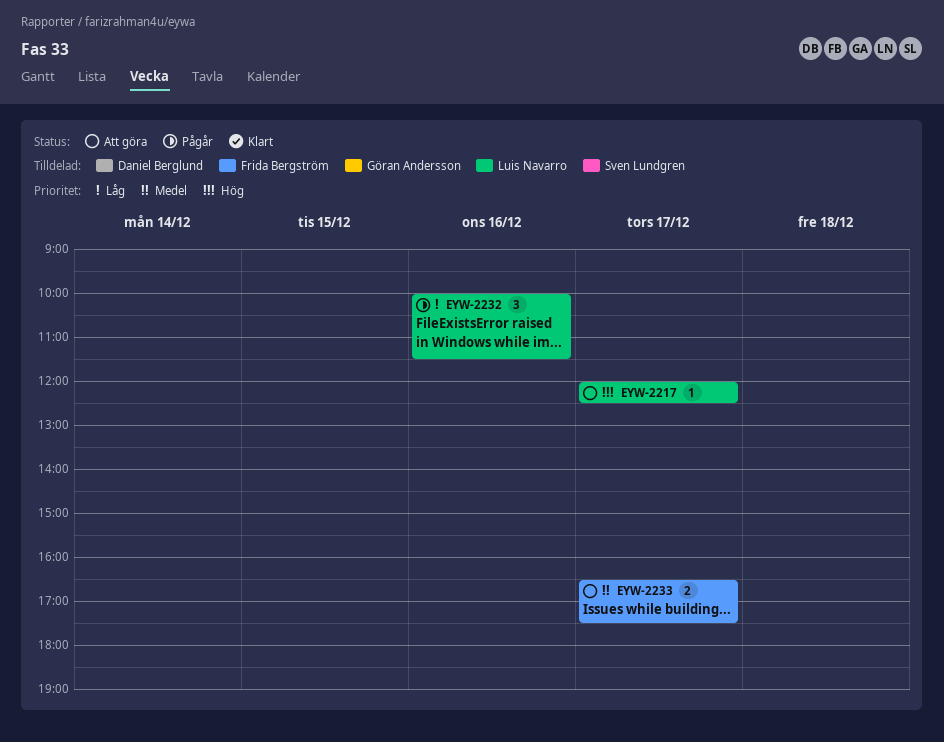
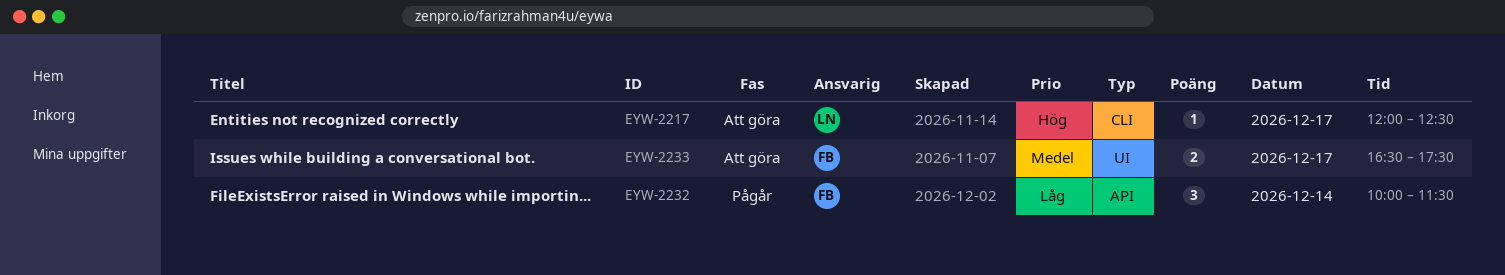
EYW-2232, owner: Luis Navarro -> Frida Bergström
EYW-2232, day: Dec 16 -> Dec 14

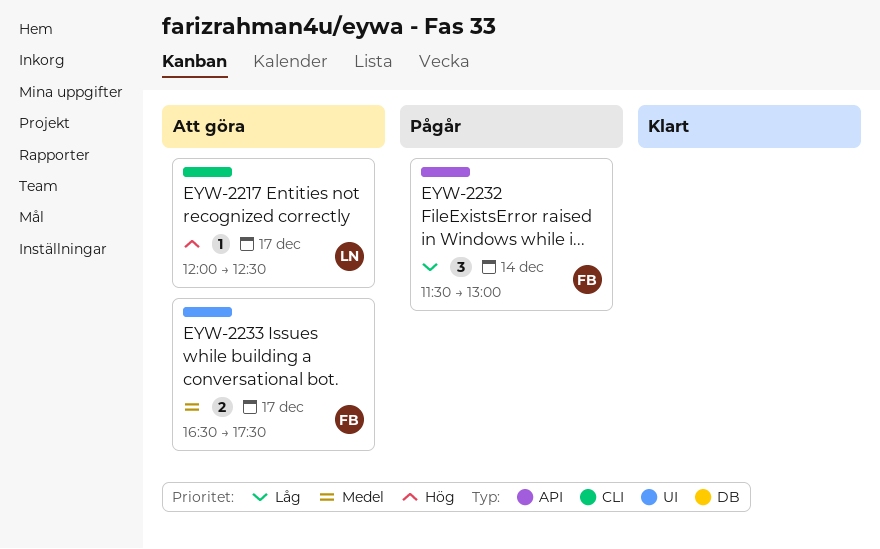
EYW-2232, begins: 10:00 -> 11:30
EYW-2232, ends: 11:30 -> 13:00

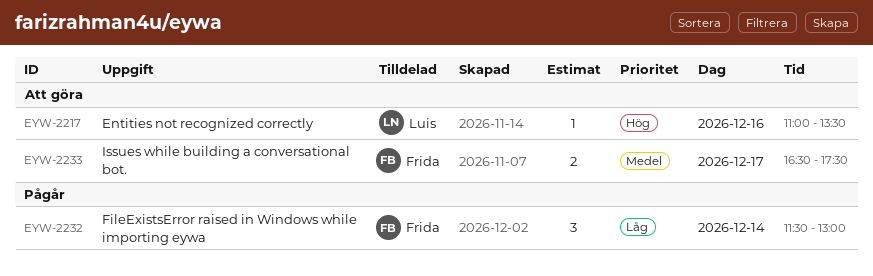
EYW-2217, day: Dec 17 -> Dec 16
EYW-2217, begins: 12:00 -> 11:00
EYW-2217, ends: 12:30 -> 13:30

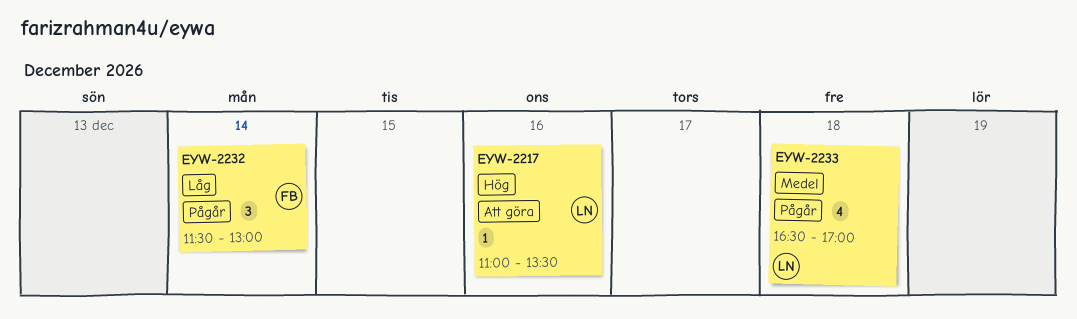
EYW-2233, status: Att göra -> Pågår
EYW-2233, owner: Frida -> Luis
EYW-2233, estimate: 2 -> 4
EYW-2233, day: Dec 17 -> Dec 18
EYW-2233, ends: 17:30 -> 17:00

